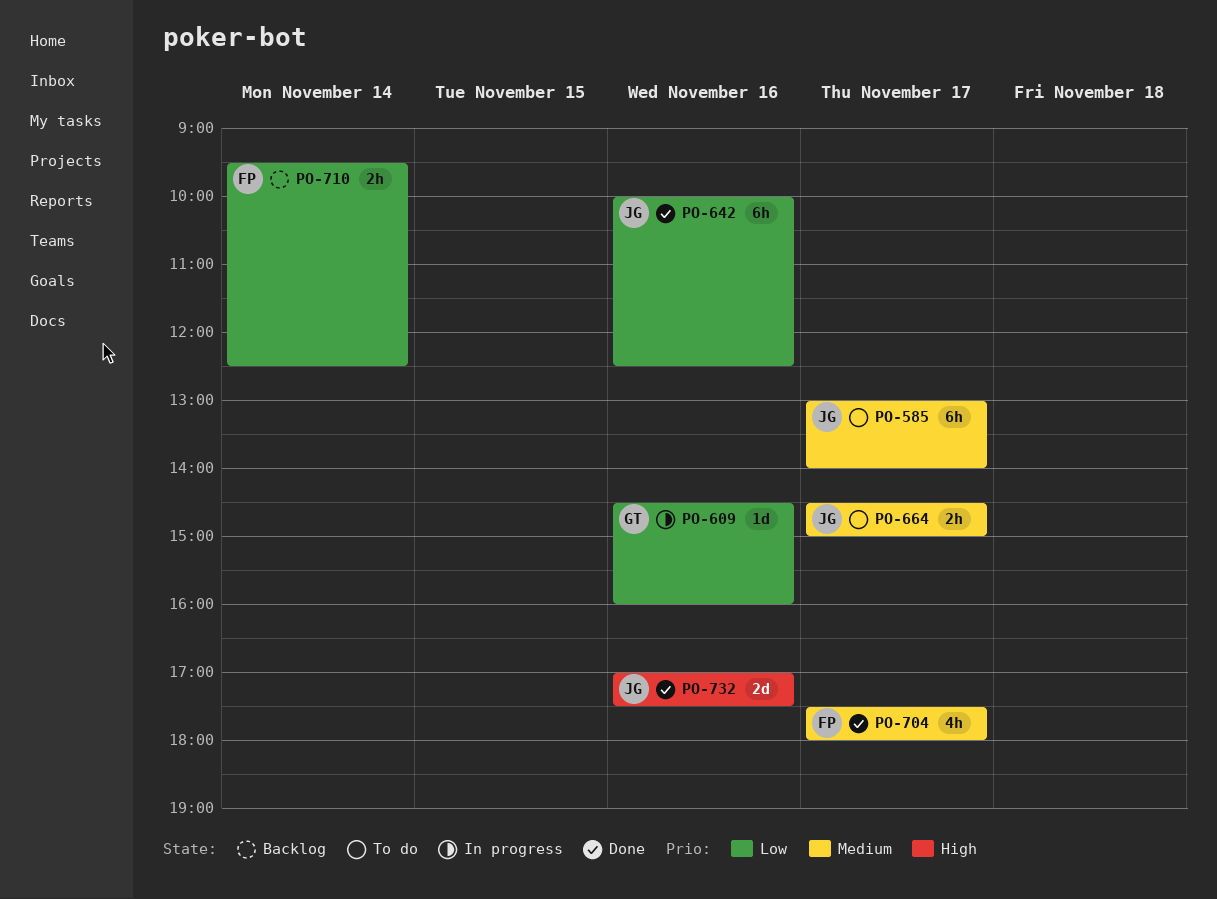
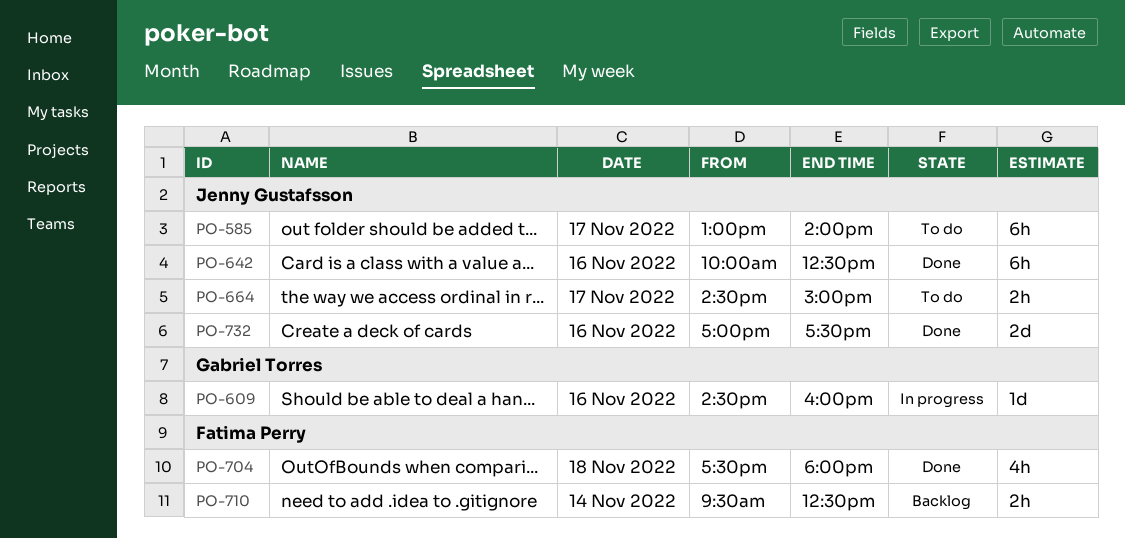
PO-704, day: Nov 17 -> Nov 18

